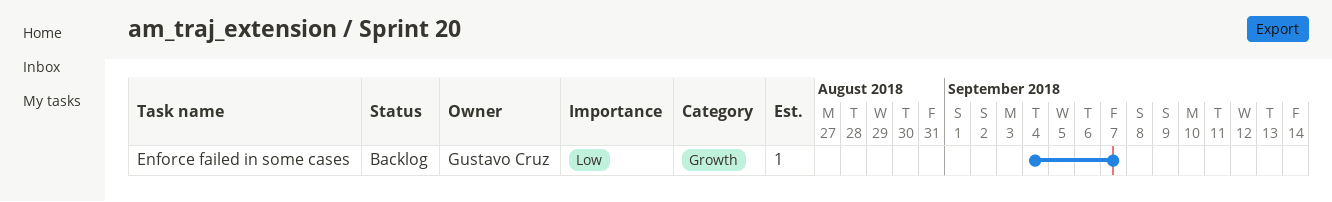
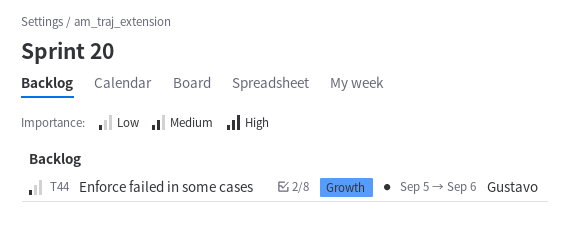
Enforce failed in some cases, start: Sep 4 -> Sep 5
Enforce failed in some cases, due: Sep 7 -> Sep 6

